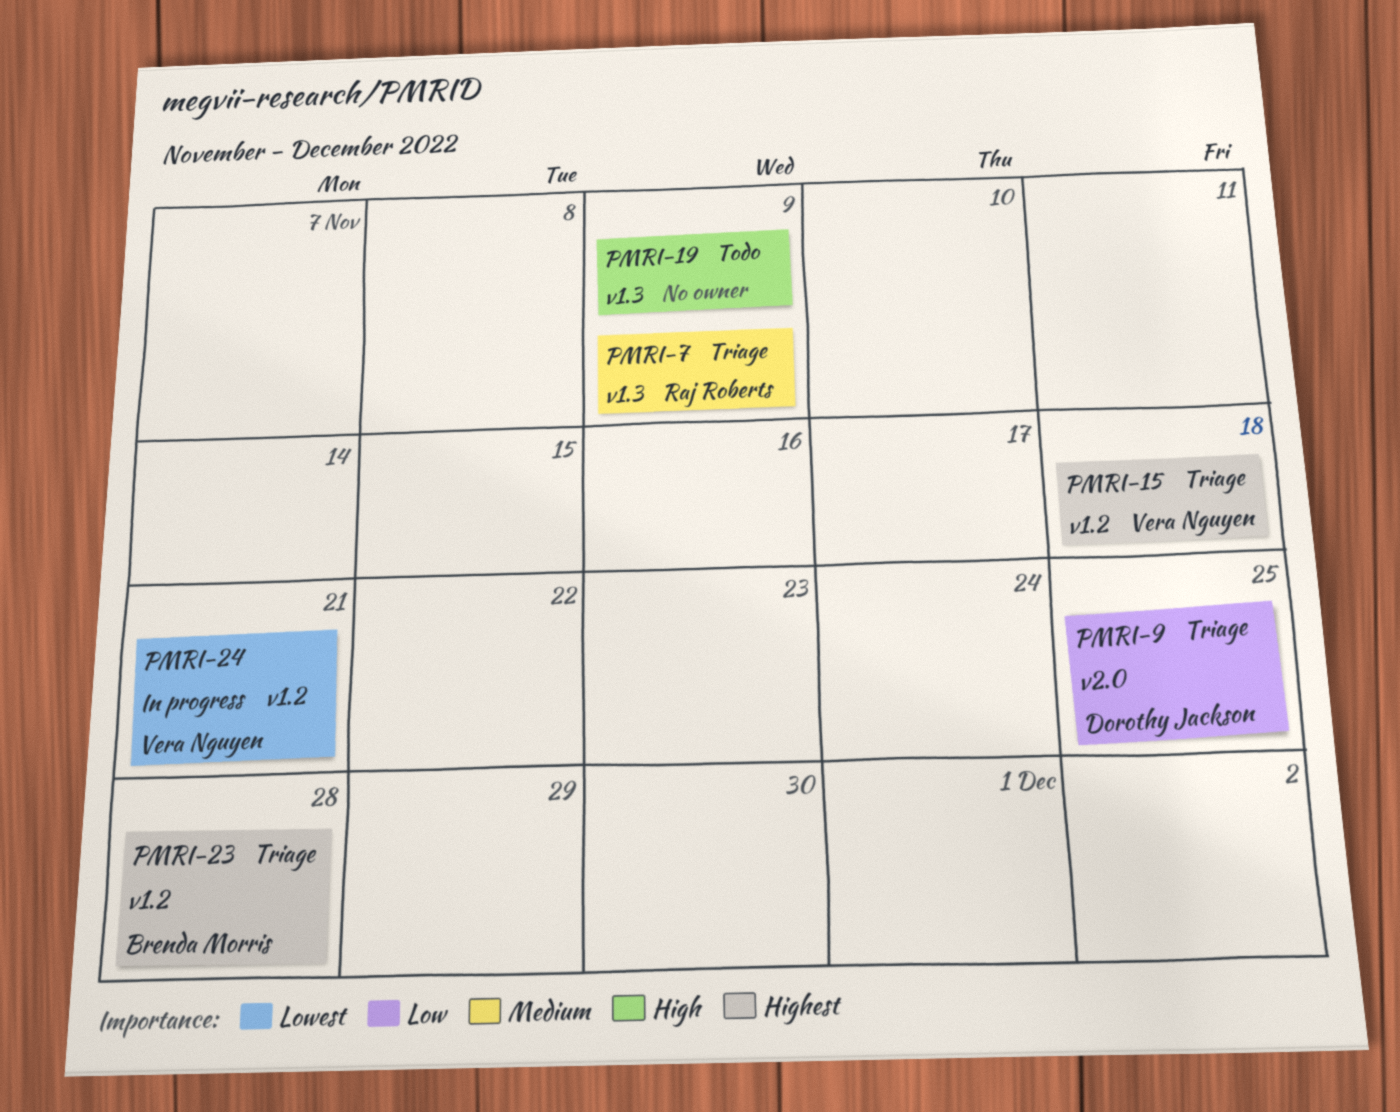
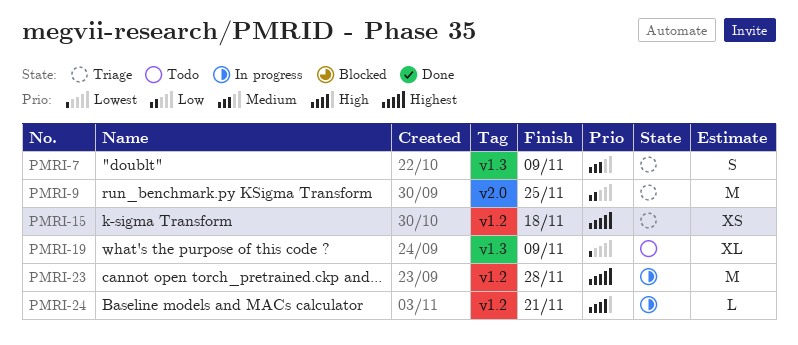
PMRI-19, priority: High -> Lowest
PMRI-23, status: Triage -> In progress
PMRI-24, priority: Lowest -> High

